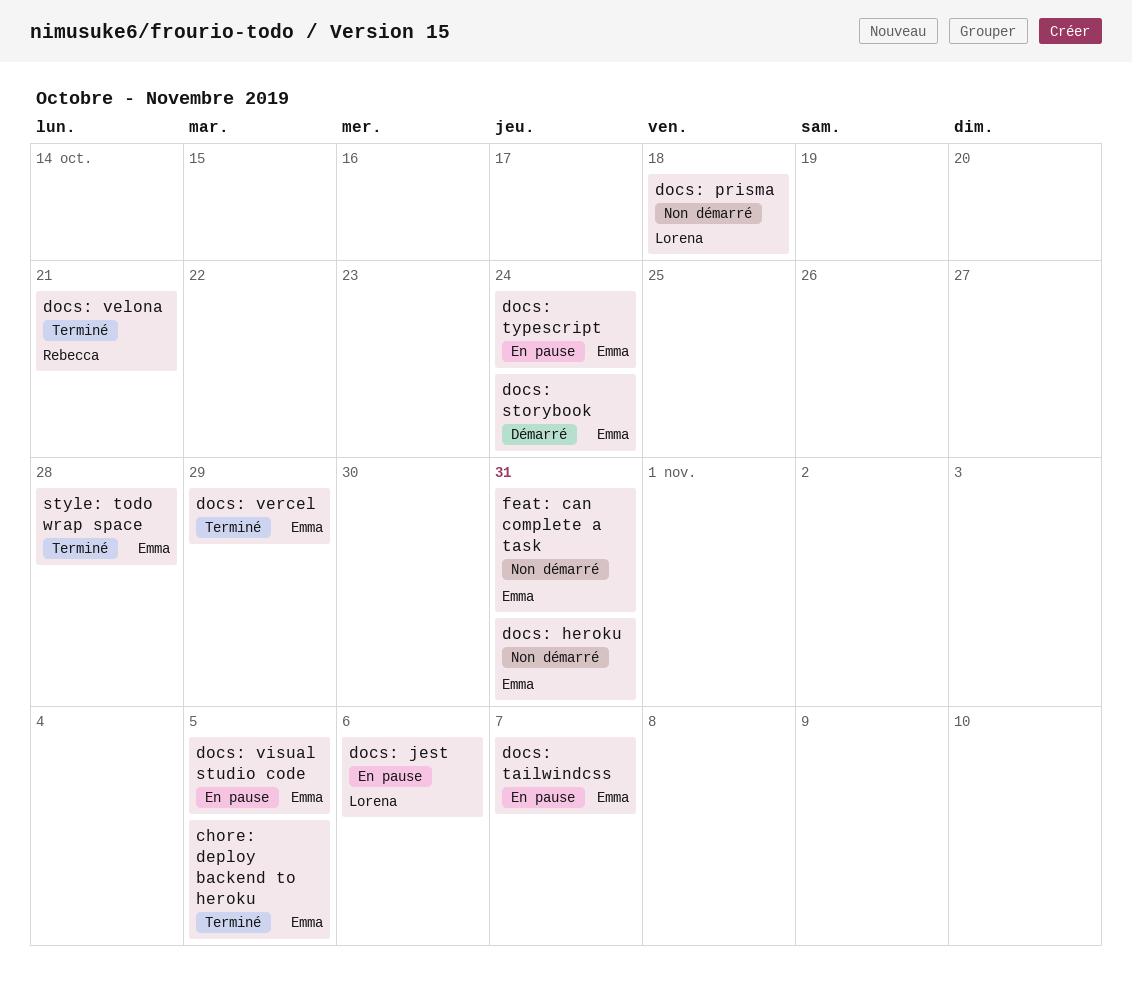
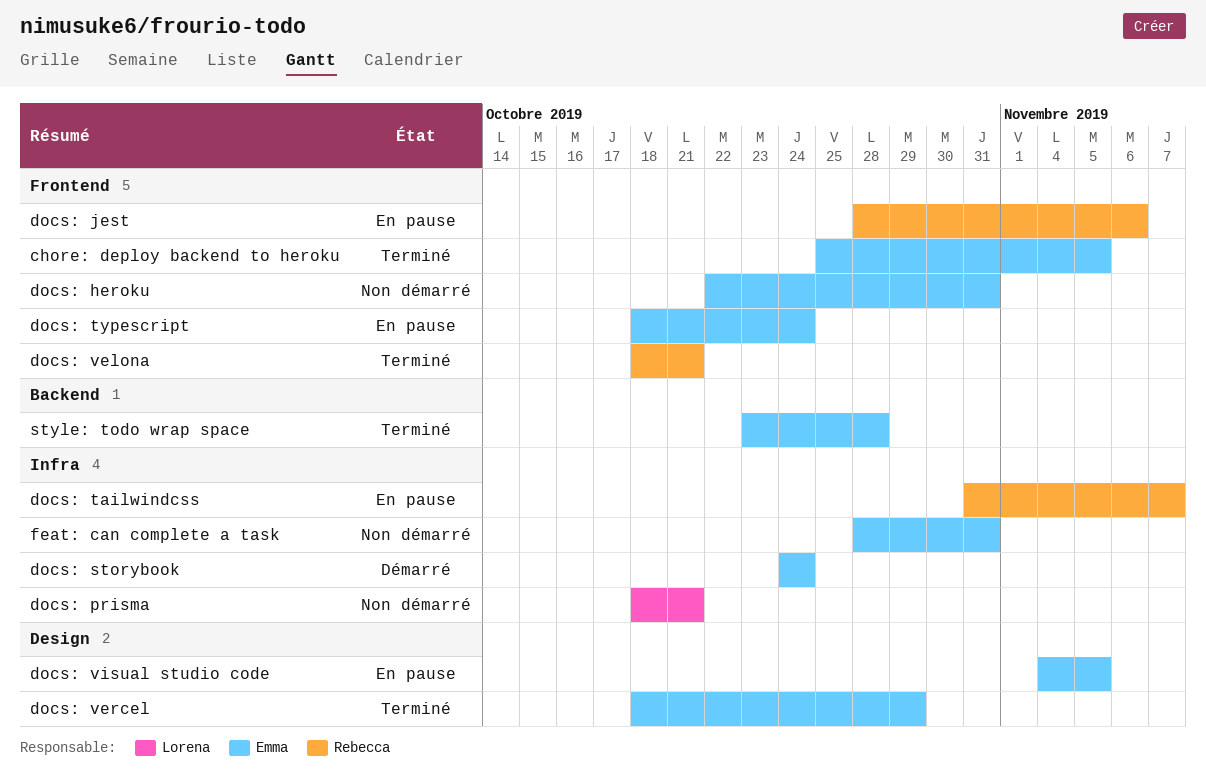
docs: jest, owner: Lorena -> Rebecca
docs: prisma, due: Oct 18 -> Oct 21
docs: tailwindcss, owner: Emma -> Rebecca

